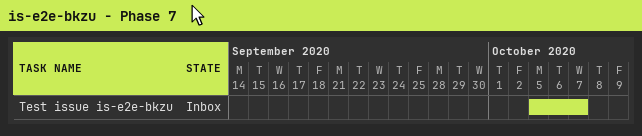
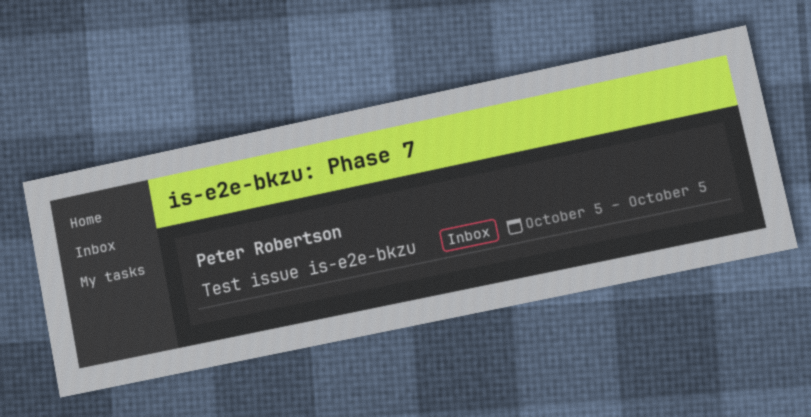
Test issue is-e2e-bkzu, due: Oct 7 -> Oct 5

